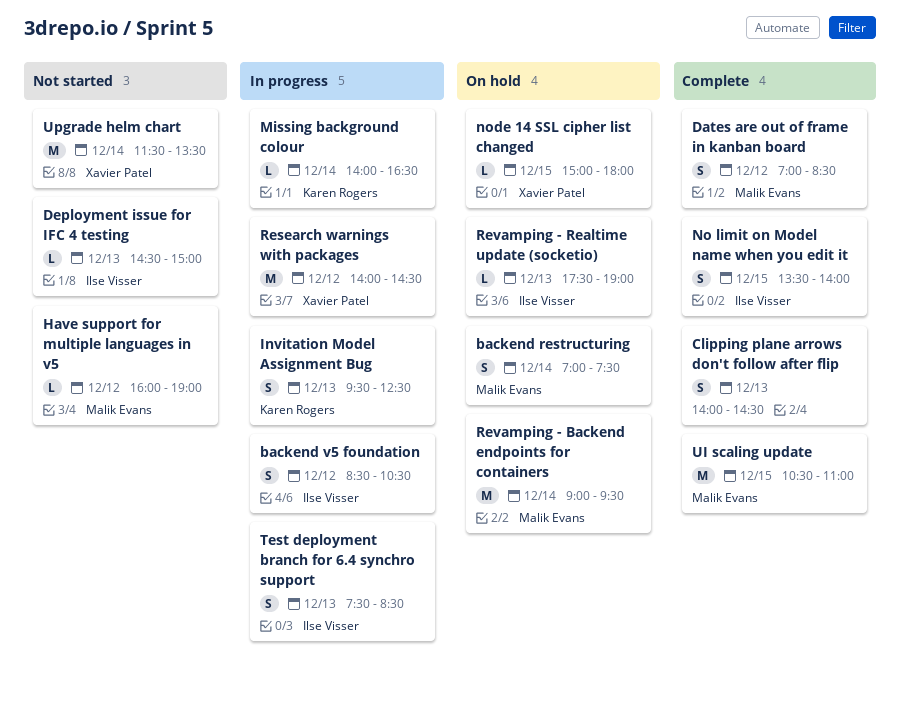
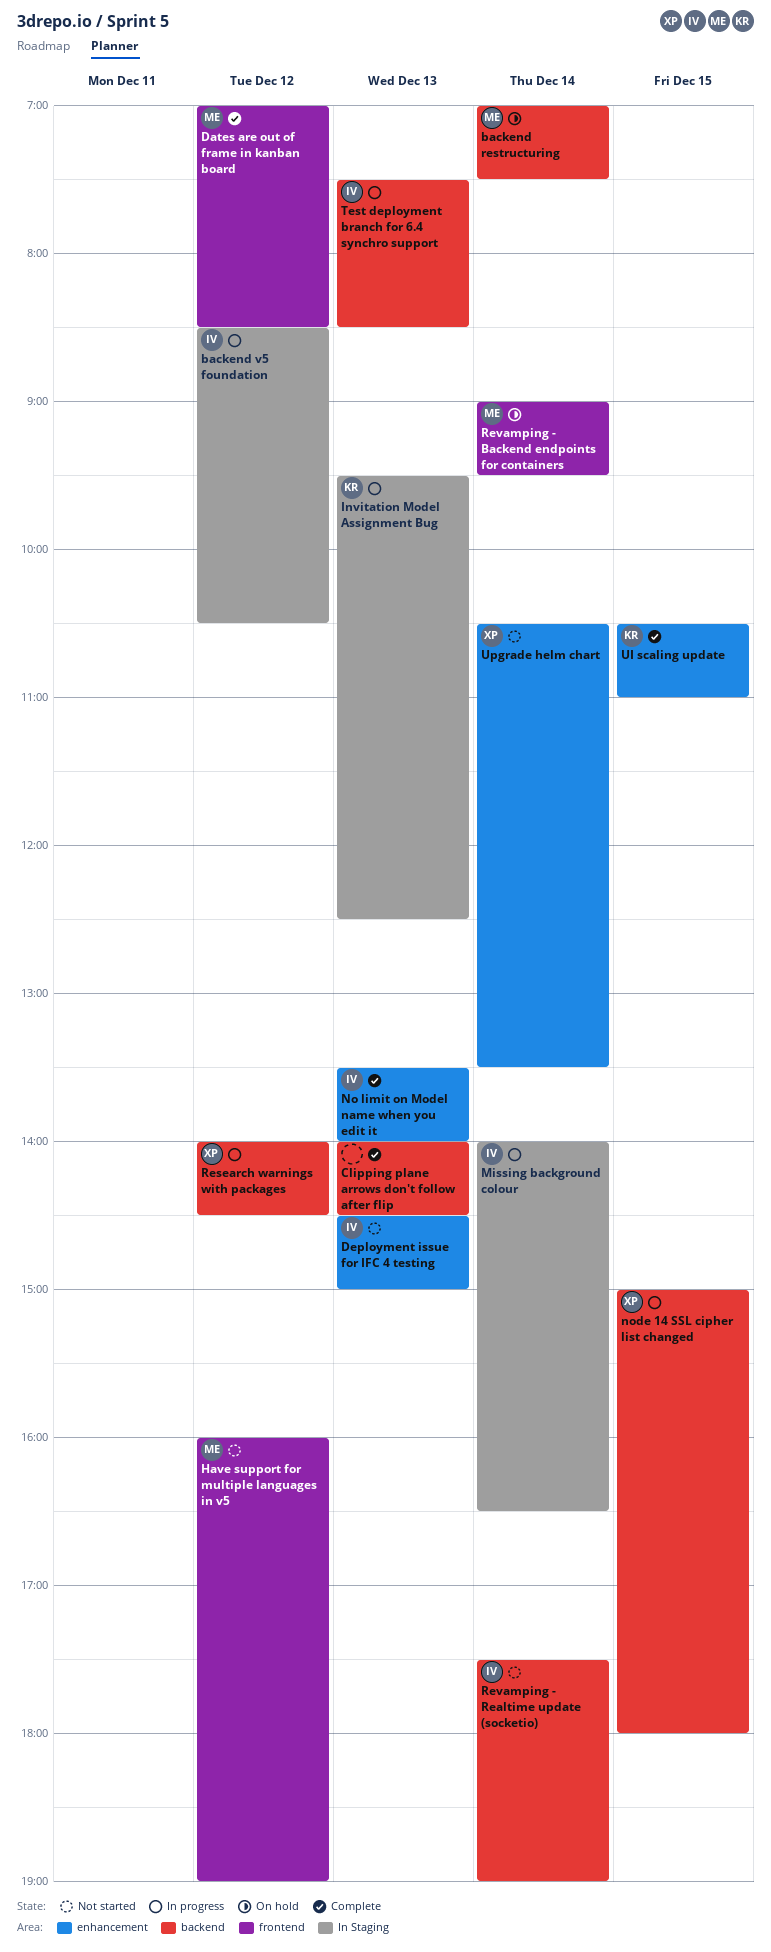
Missing background colour, owner: Karen Rogers -> Ilse Visser
No limit on Model name when you edit it, day: Dec 15 -> Dec 13
node 14 SSL cipher list changed, status: On hold -> In progress
Revamping - Realtime update (socketio), status: On hold -> Not started
Revamping - Realtime update (socketio), day: Dec 13 -> Dec 14
UI scaling update, owner: Malik Evans -> Karen Rogers
Upgrade helm chart, begins: 11:30 -> 10:30

